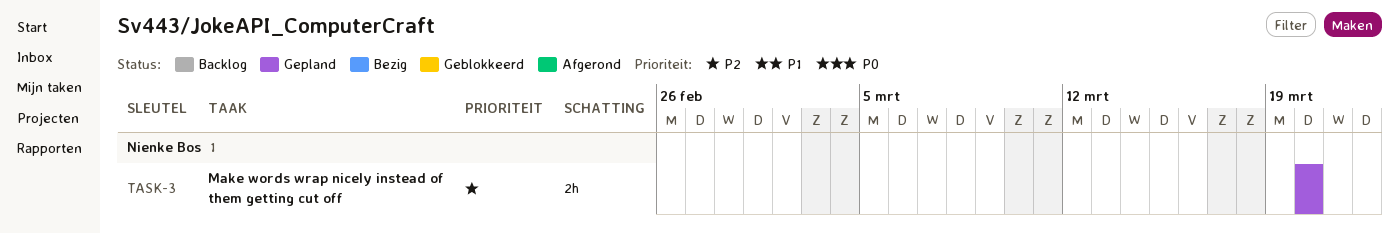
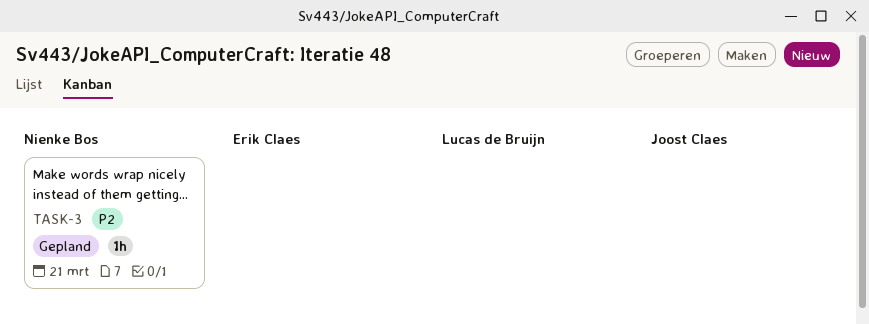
TASK-3, estimate: 2h -> 1h
TASK-3, due: Mar 20 -> Mar 21

